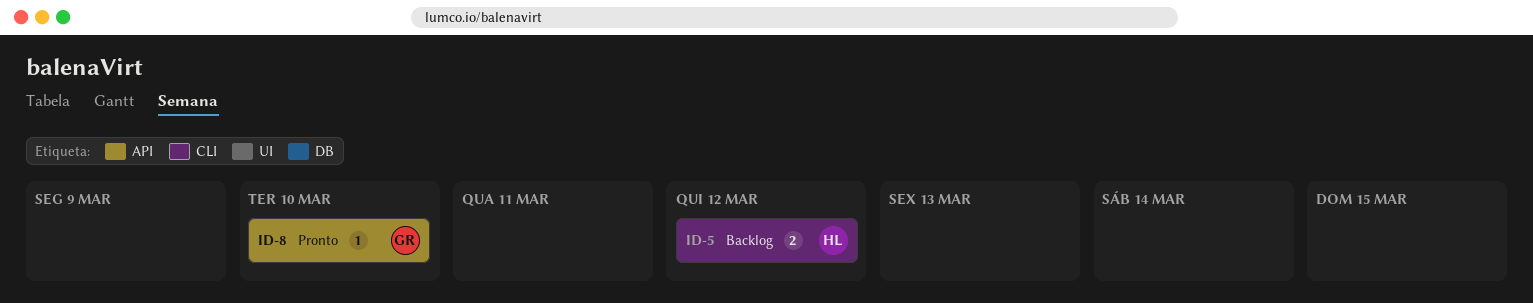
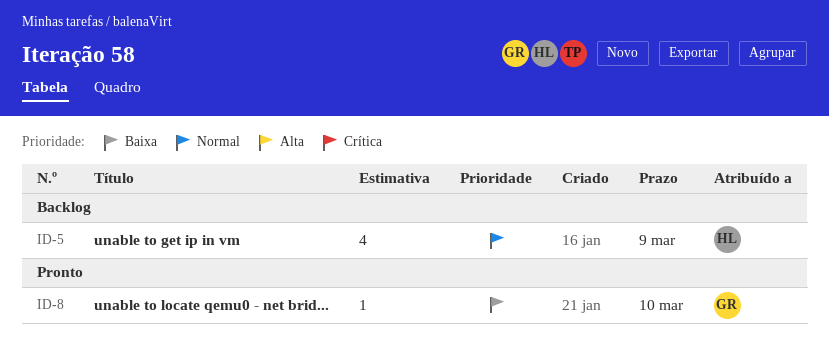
ID-5, estimate: 2 -> 4
ID-5, due: Mar 12 -> Mar 9

